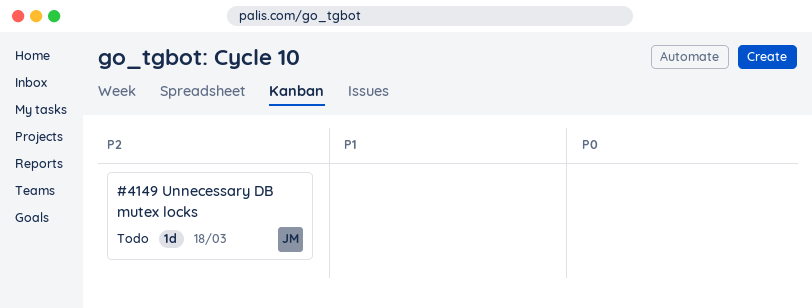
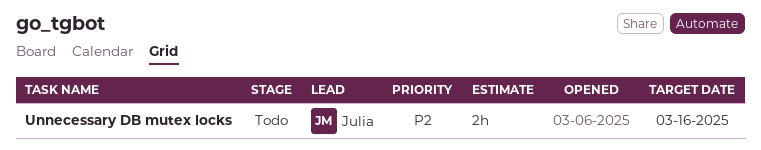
Unnecessary DB mutex locks, estimate: 1d -> 2h
Unnecessary DB mutex locks, due: Mar 18 -> Mar 16

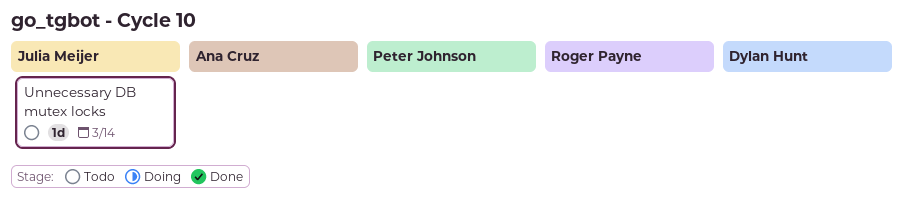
Unnecessary DB mutex locks, estimate: 2h -> 1d
Unnecessary DB mutex locks, due: Mar 16 -> Mar 14

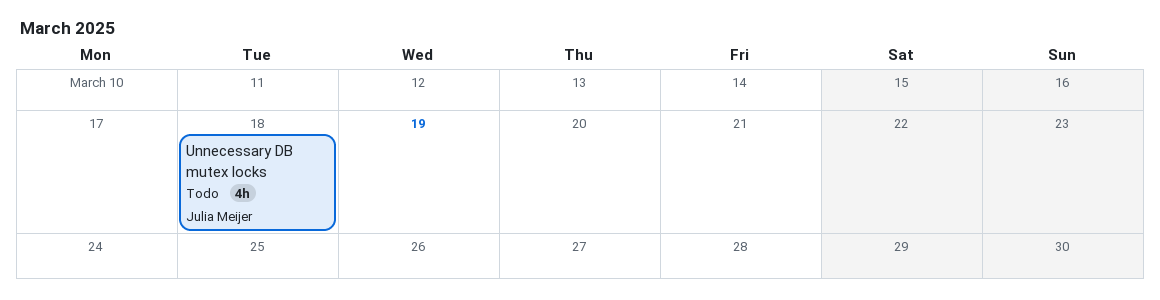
Unnecessary DB mutex locks, estimate: 1d -> 4h
Unnecessary DB mutex locks, due: Mar 14 -> Mar 18

